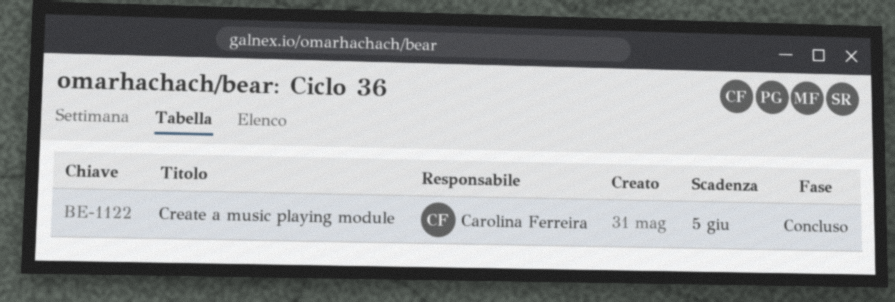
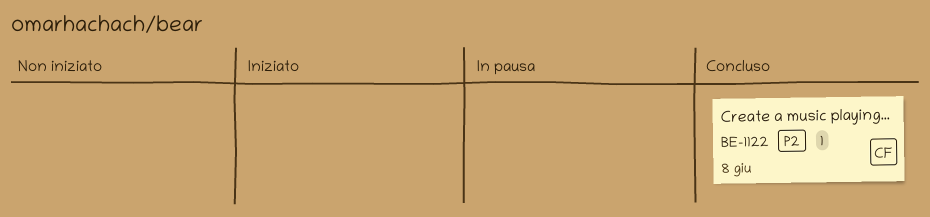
BE-1122, due: Jun 5 -> Jun 8

